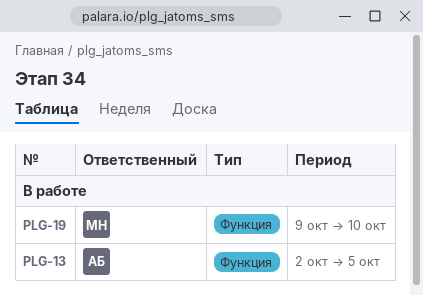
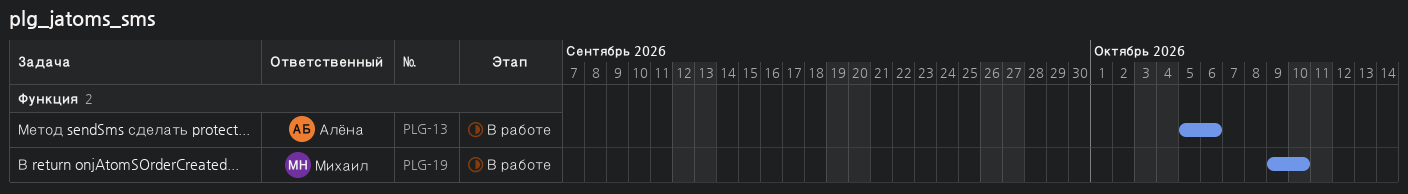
PLG-13, start: Oct 2 -> Oct 5
PLG-13, due: Oct 5 -> Oct 6

